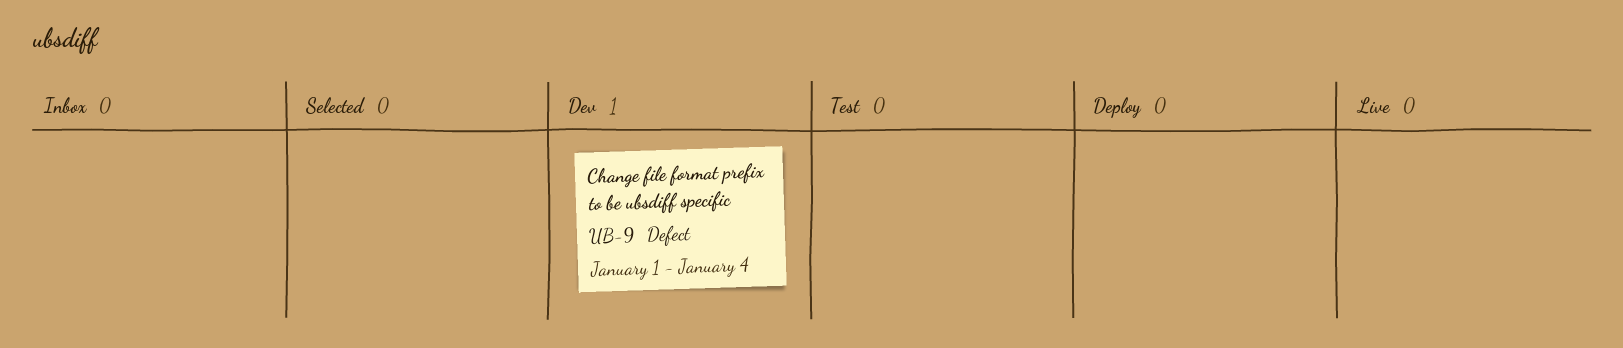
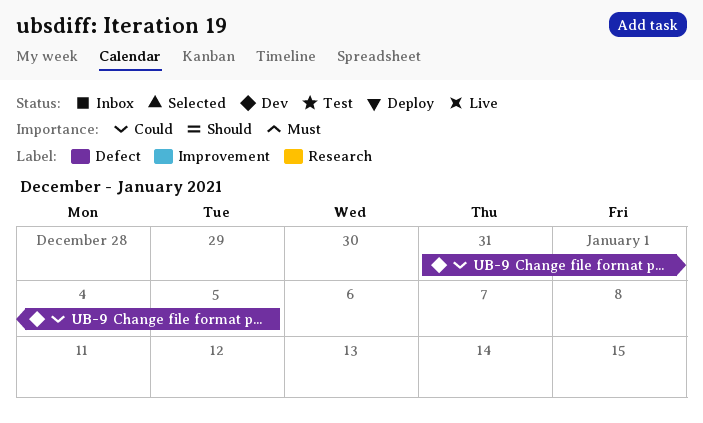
UB-9, start: Jan 1 -> Dec 31
UB-9, due: Jan 4 -> Jan 5

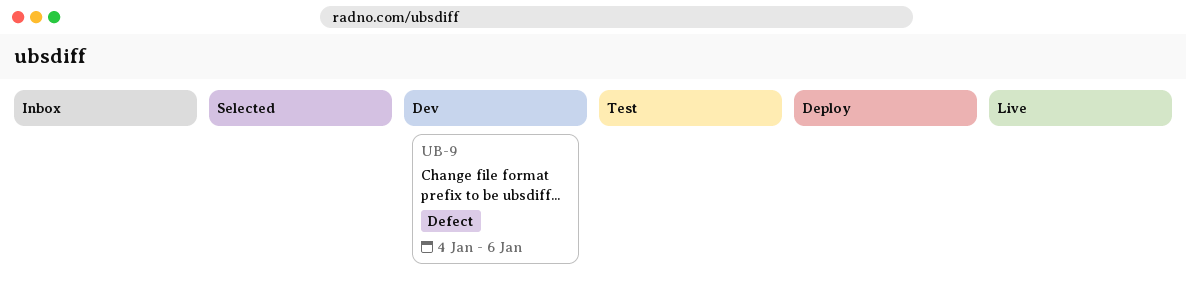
UB-9, start: Dec 31 -> Jan 4
UB-9, due: Jan 5 -> Jan 6

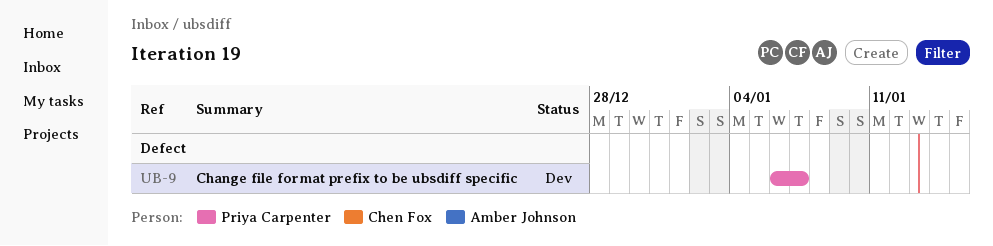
UB-9, start: Jan 4 -> Jan 6
UB-9, due: Jan 6 -> Jan 7

